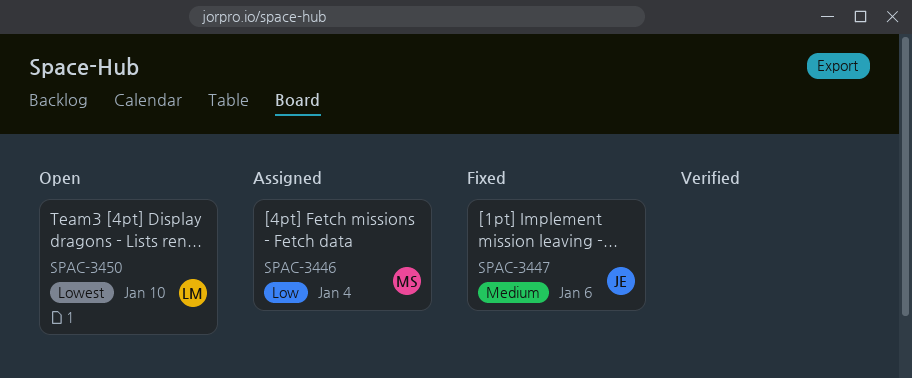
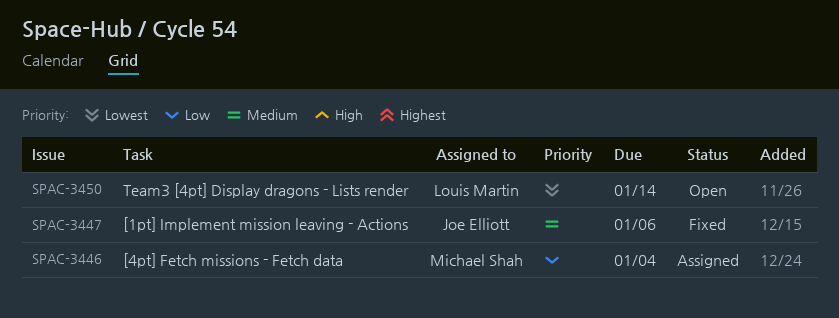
SPAC-3450, due: Jan 10 -> Jan 14

